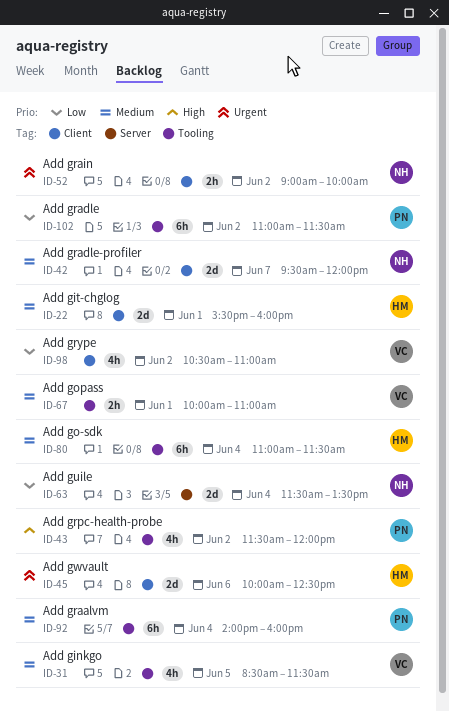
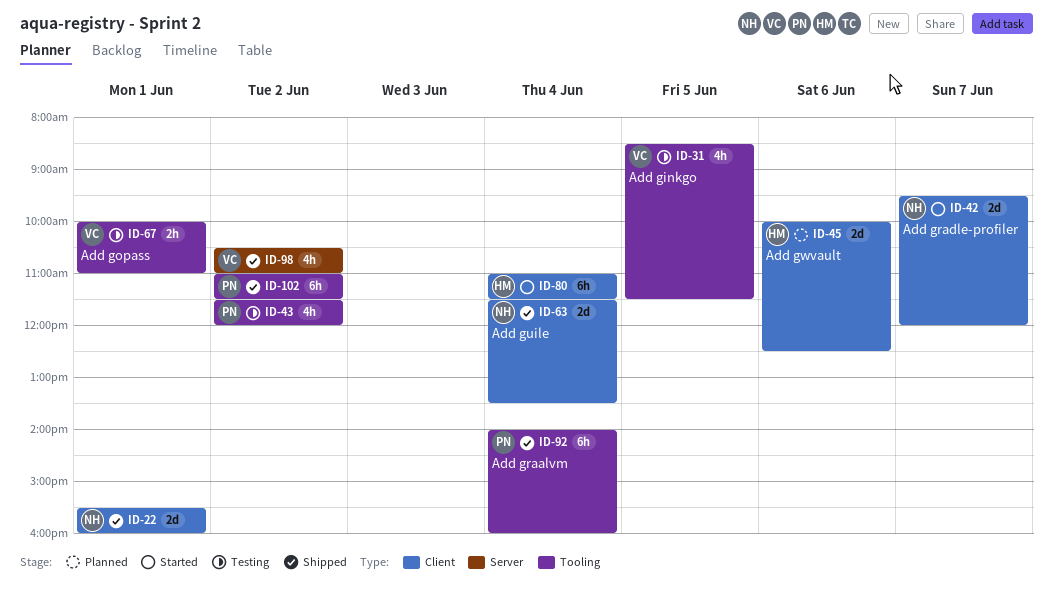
ID-22, owner: HM -> NH
ID-52: present -> none
ID-63, label: Server -> Client
ID-80, label: Tooling -> Client
ID-98, label: Client -> Server

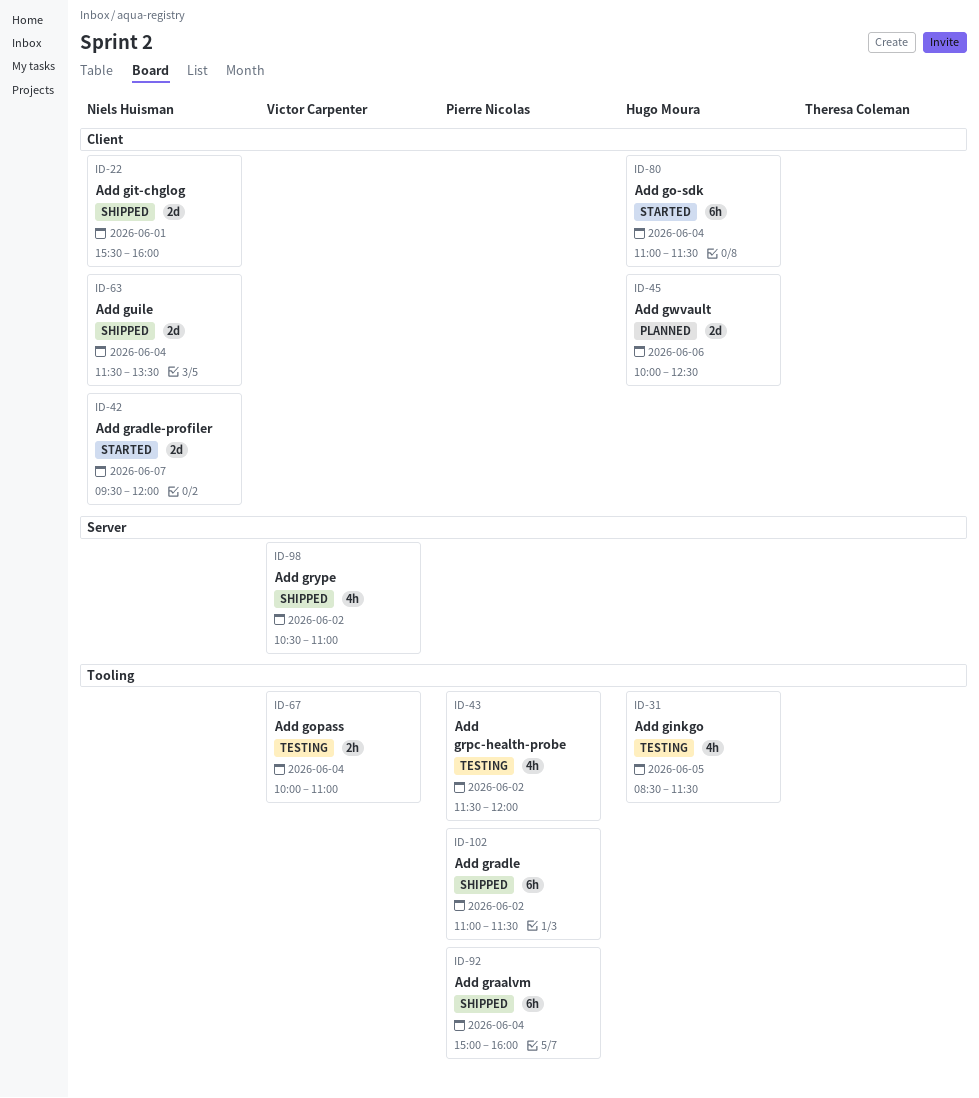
ID-31, owner: Victor Carpenter -> Hugo Moura
ID-67, day: Jun 1 -> Jun 4
ID-92, begins: 14:00 -> 15:00

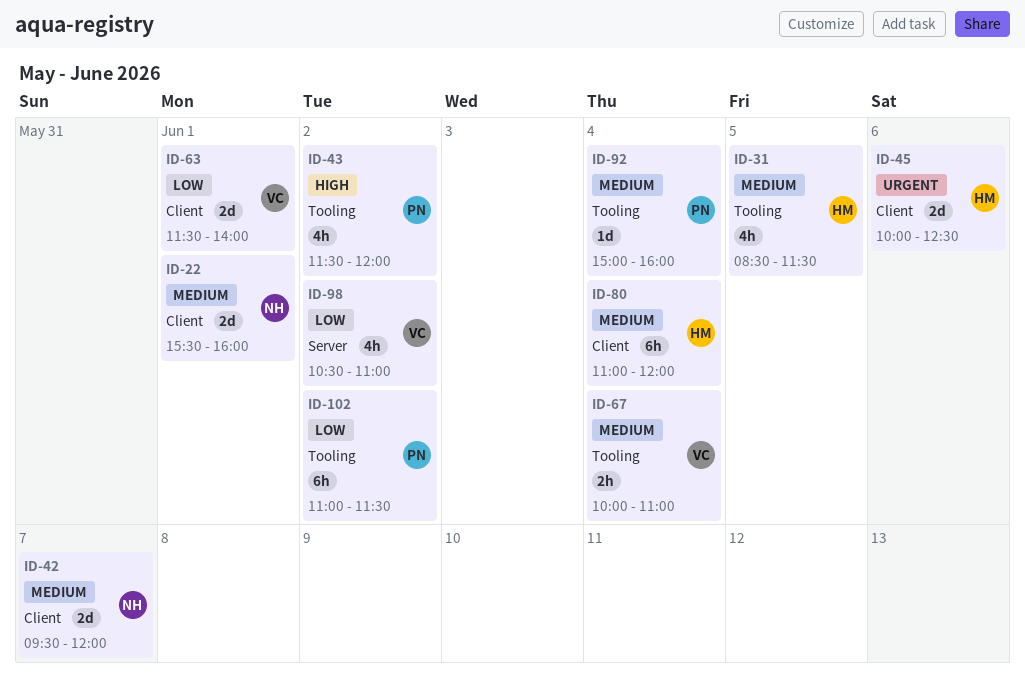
ID-63, owner: Niels Huisman -> Victor Carpenter
ID-63, day: Jun 4 -> Jun 1
ID-63, ends: 13:30 -> 14:00
ID-80, ends: 11:30 -> 12:00
ID-92, estimate: 6h -> 1d

